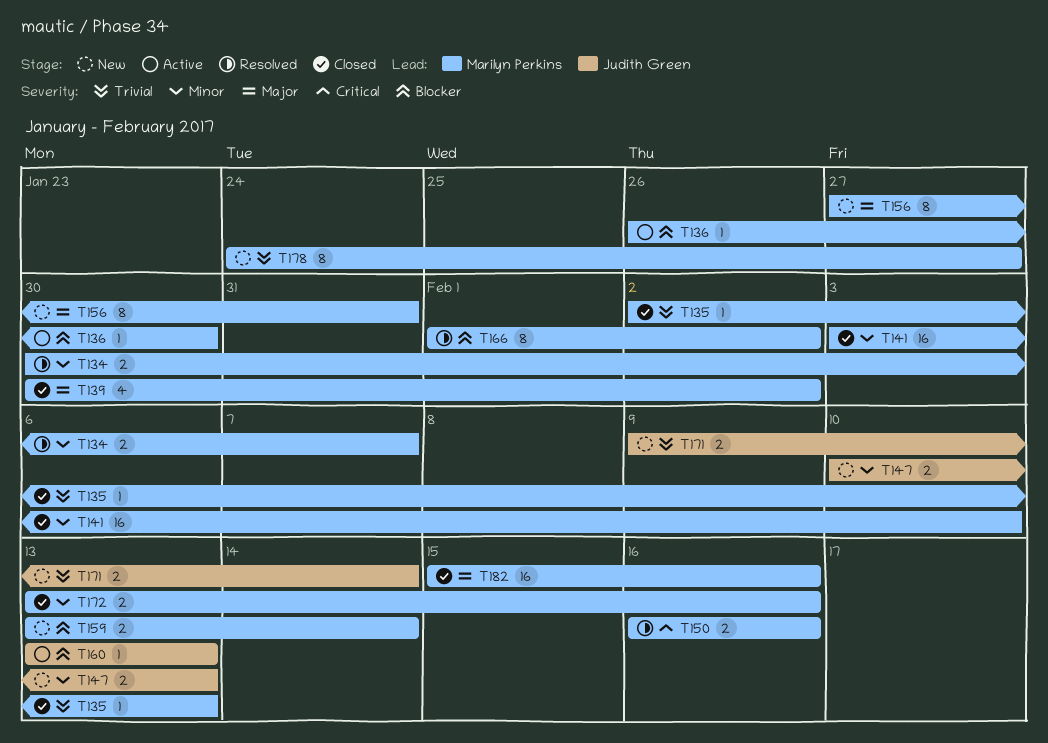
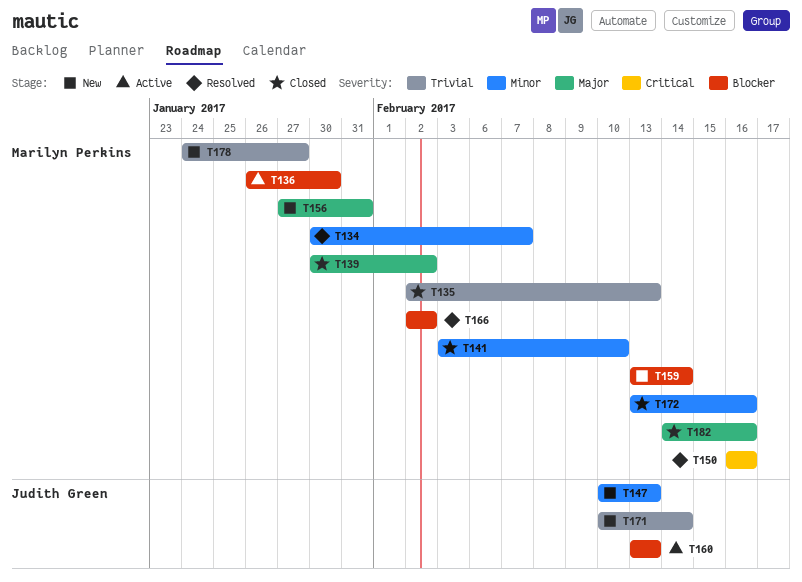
T166, start: Feb 1 -> Feb 2
T171, start: Feb 9 -> Feb 10
T182, start: Feb 15 -> Feb 14

